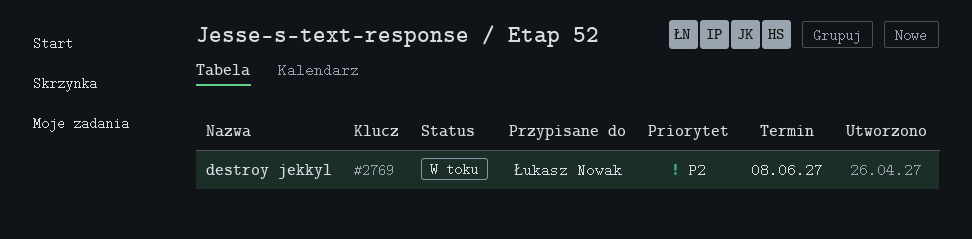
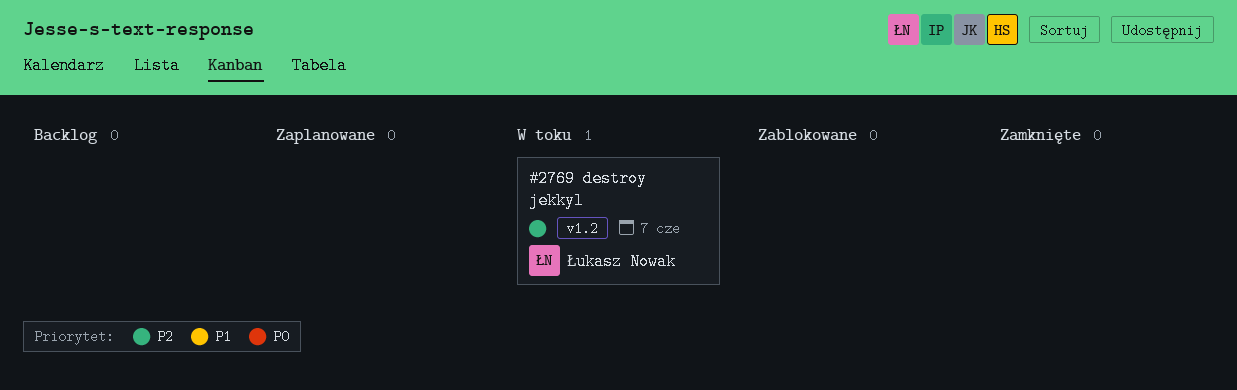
#2769, due: Jun 8 -> Jun 7

